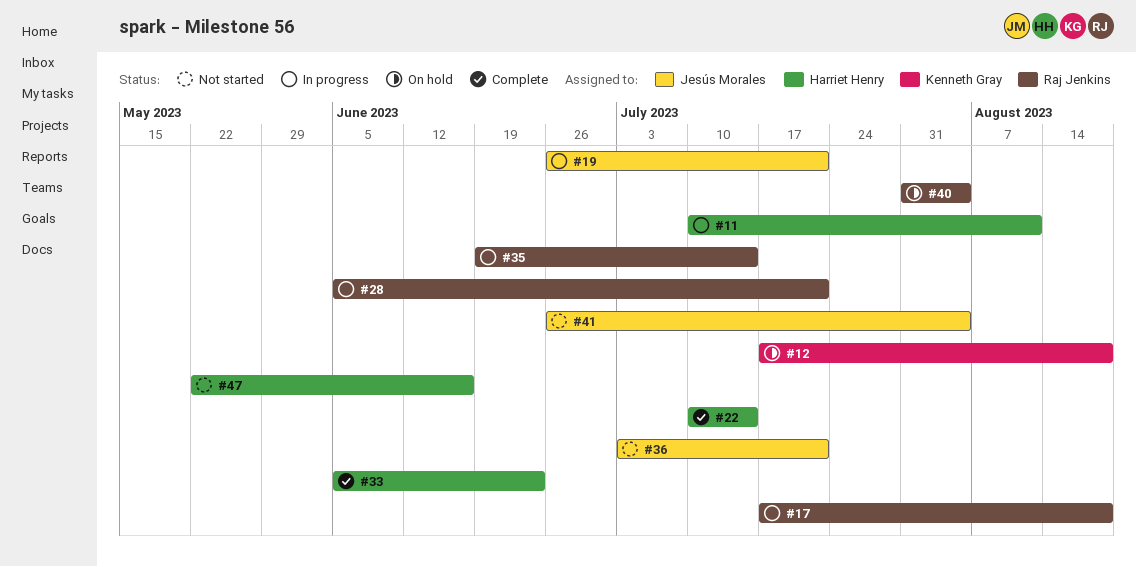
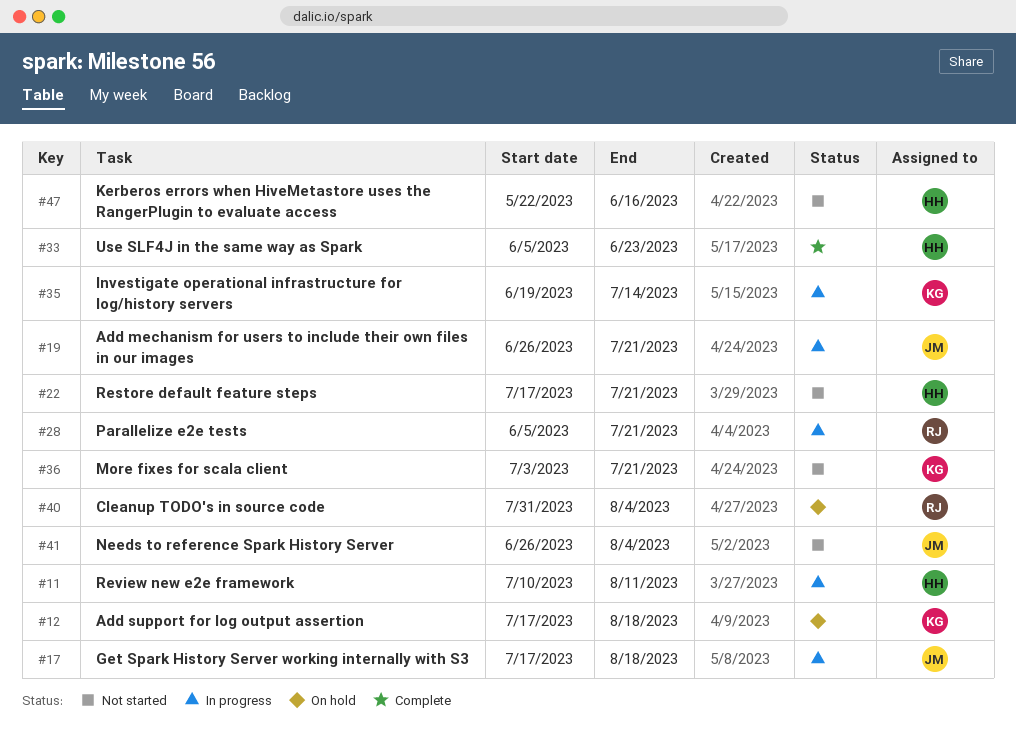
#17, owner: Raj Jenkins -> Jesús Morales
#22, status: Complete -> Not started
#22, start: Jul 10 -> Jul 17
#22, due: Jul 14 -> Jul 21
#35, owner: Raj Jenkins -> Kenneth Gray
#36, owner: Jesús Morales -> Kenneth Gray

